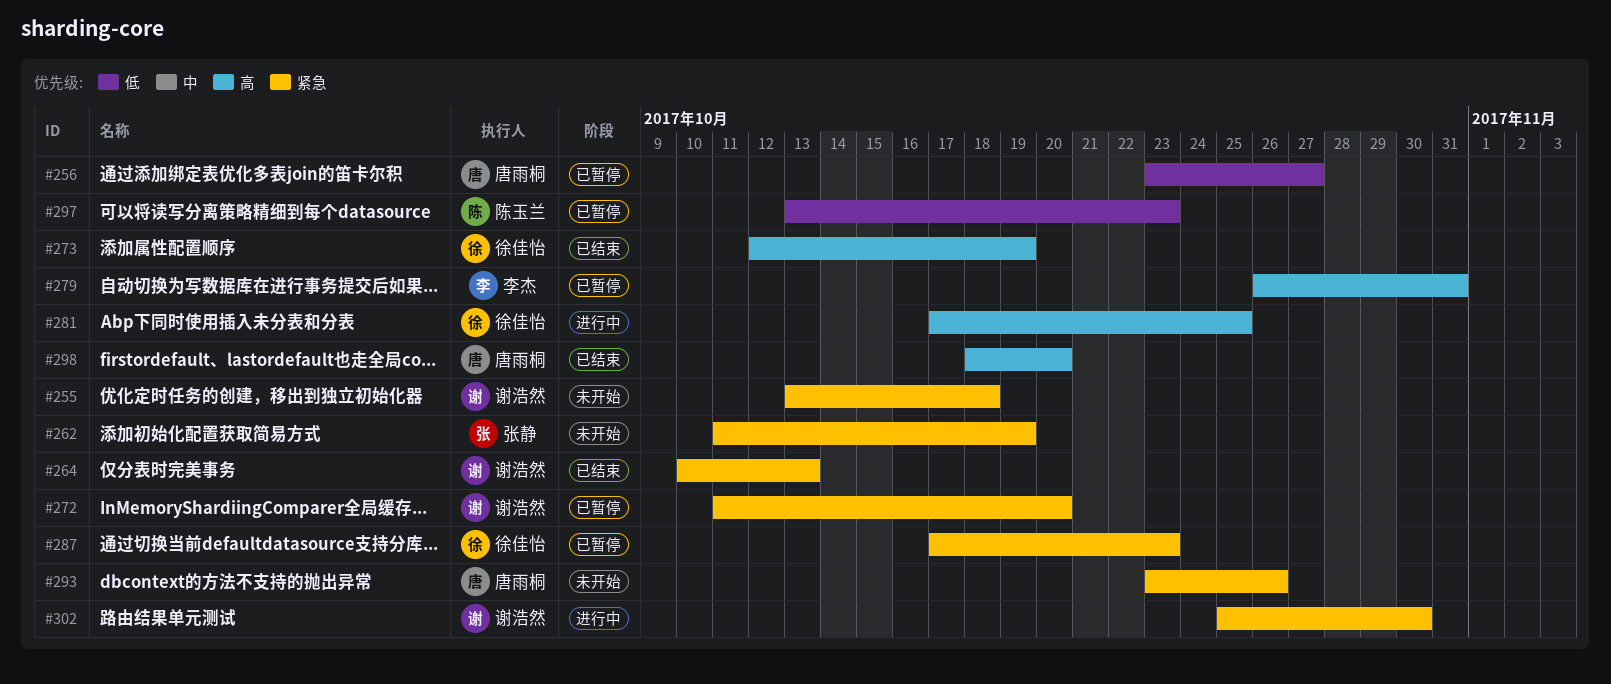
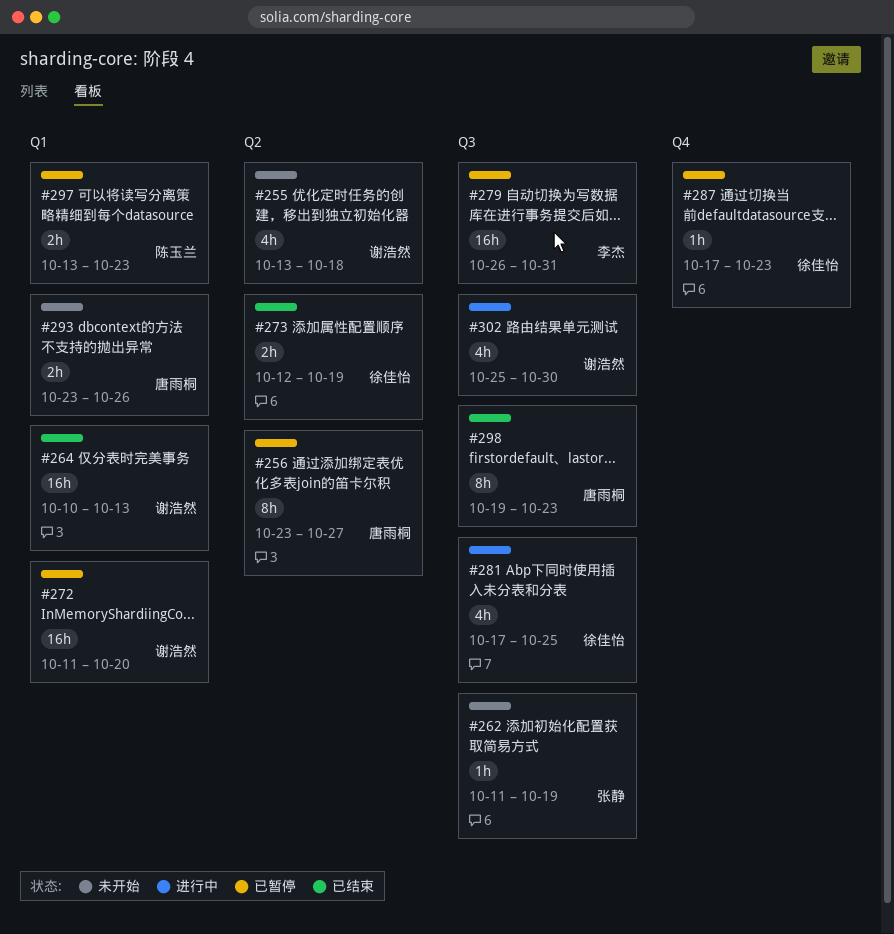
#298, start: Oct 18 -> Oct 19
#298, due: Oct 20 -> Oct 23

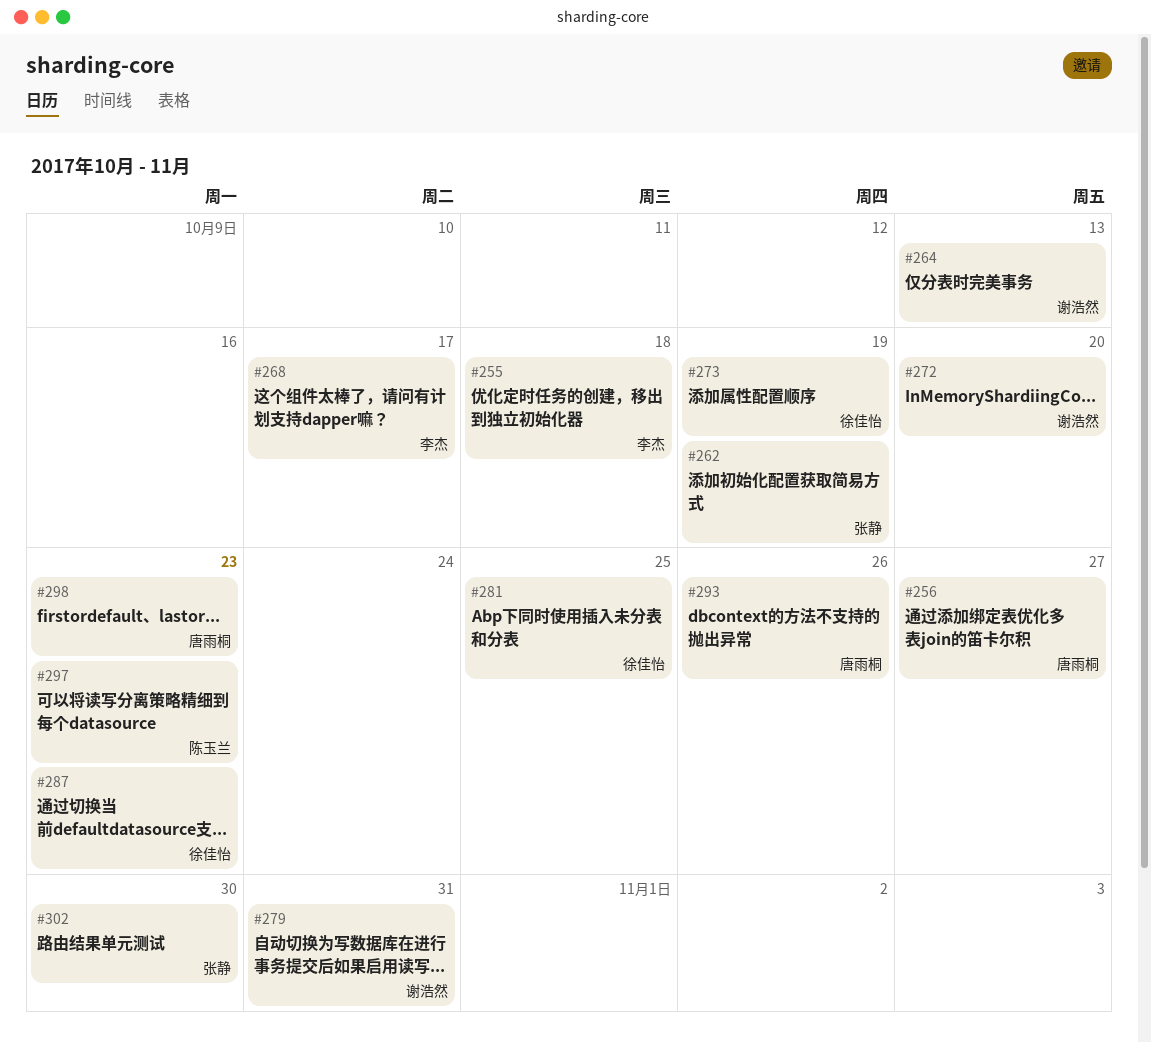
#255, owner: 谢浩然 -> 李杰
#268: none -> present
#279, owner: 李杰 -> 谢浩然
#302, owner: 谢浩然 -> 张静

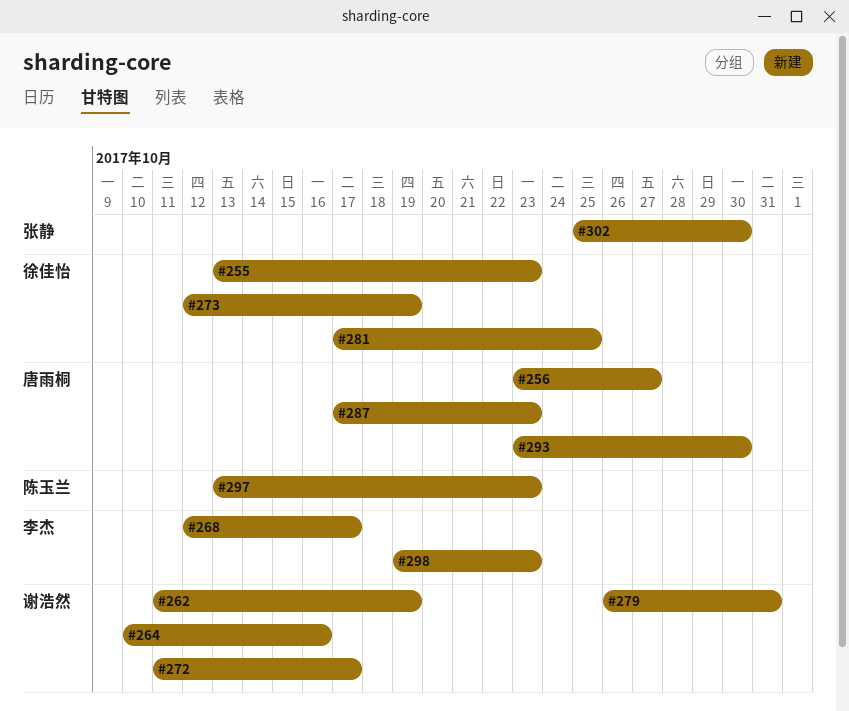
#255, owner: 李杰 -> 徐佳怡
#255, due: Oct 18 -> Oct 23
#262, owner: 张静 -> 谢浩然
#264, due: Oct 13 -> Oct 16
#272, due: Oct 20 -> Oct 17
#287, owner: 徐佳怡 -> 唐雨桐
#293, due: Oct 26 -> Oct 30
#298, owner: 唐雨桐 -> 李杰

